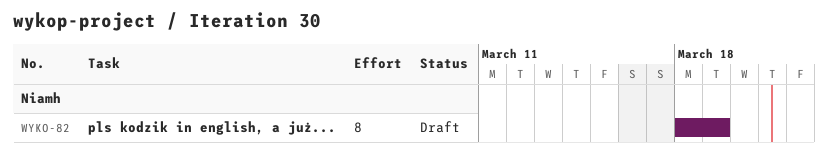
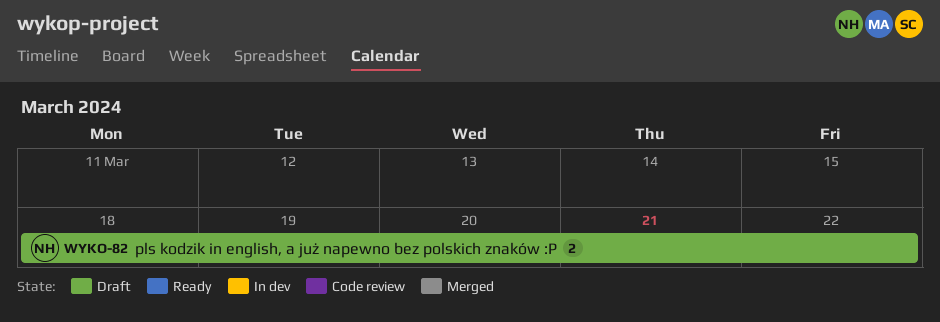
WYKO-82, estimate: 8 -> 2
WYKO-82, due: Mar 19 -> Mar 22

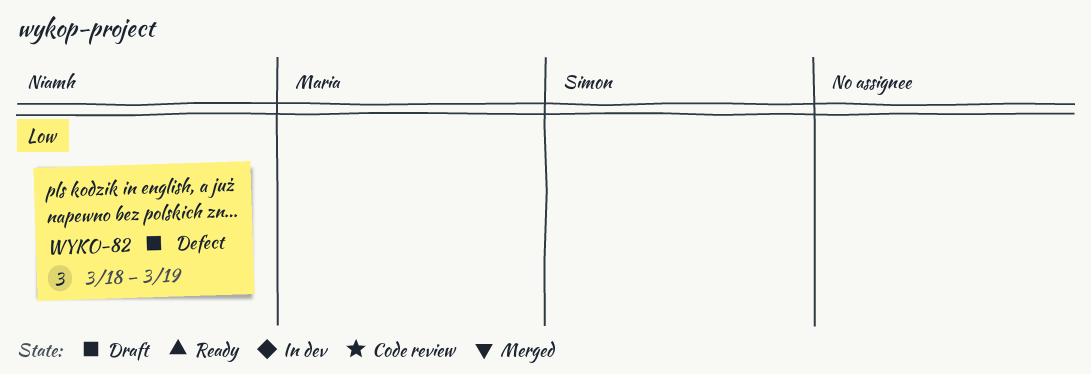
WYKO-82, estimate: 2 -> 3
WYKO-82, due: Mar 22 -> Mar 19

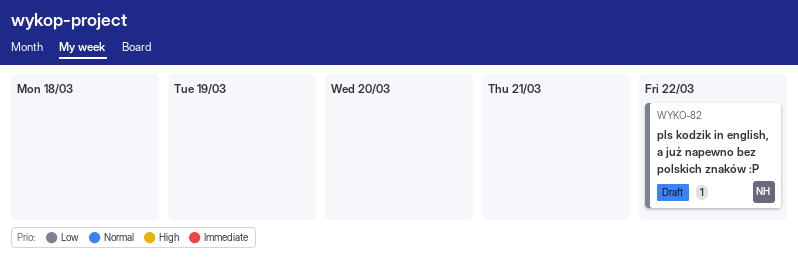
WYKO-82, estimate: 3 -> 1
WYKO-82, due: Mar 19 -> Mar 22

